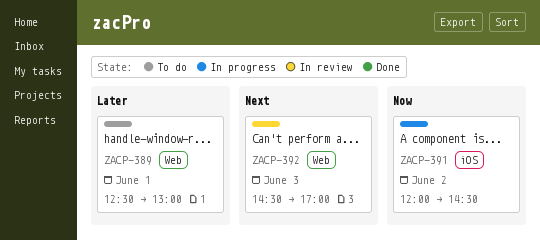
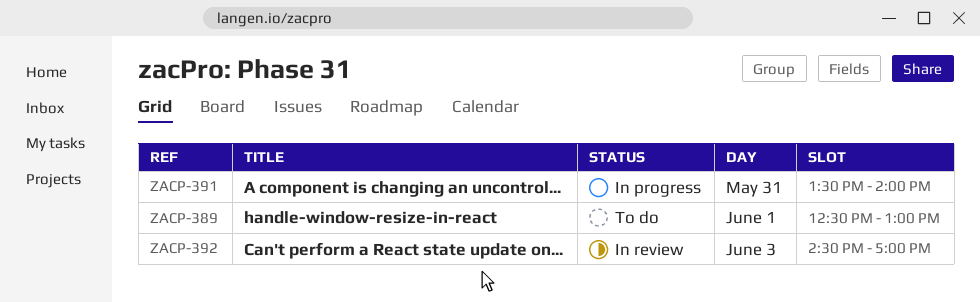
ZACP-391, day: Jun 2 -> May 31
ZACP-391, begins: 12:00 -> 13:30
ZACP-391, ends: 14:30 -> 14:00

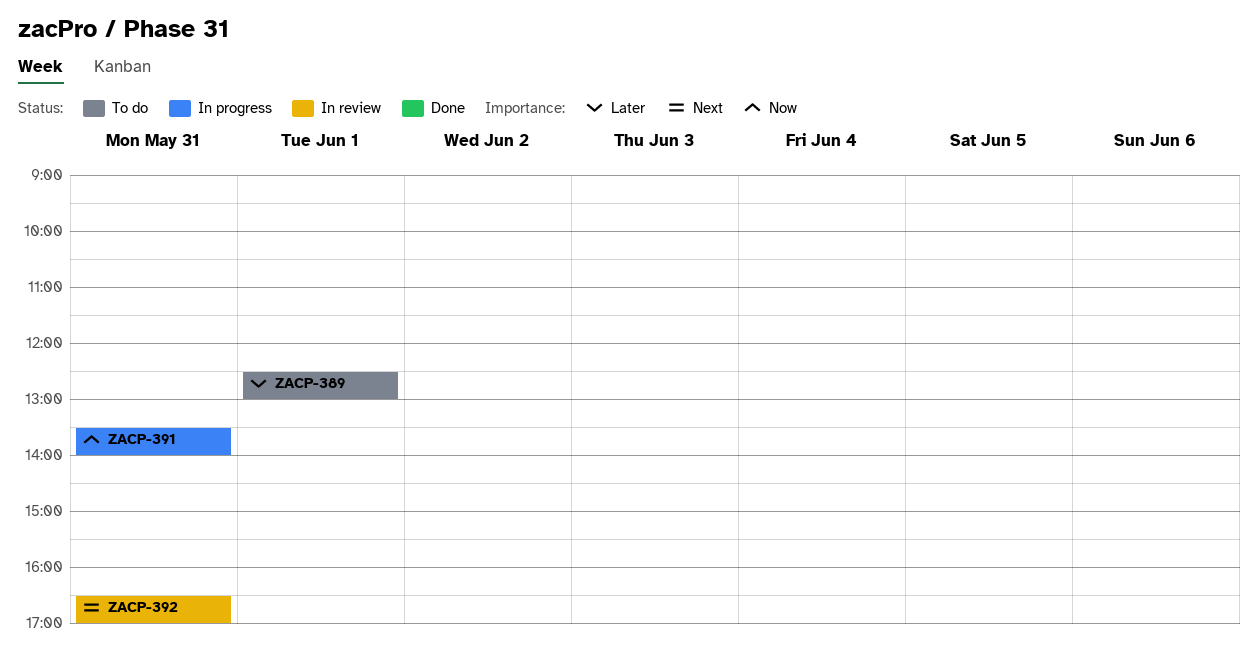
ZACP-392, day: Jun 3 -> May 31
ZACP-392, begins: 14:30 -> 16:30

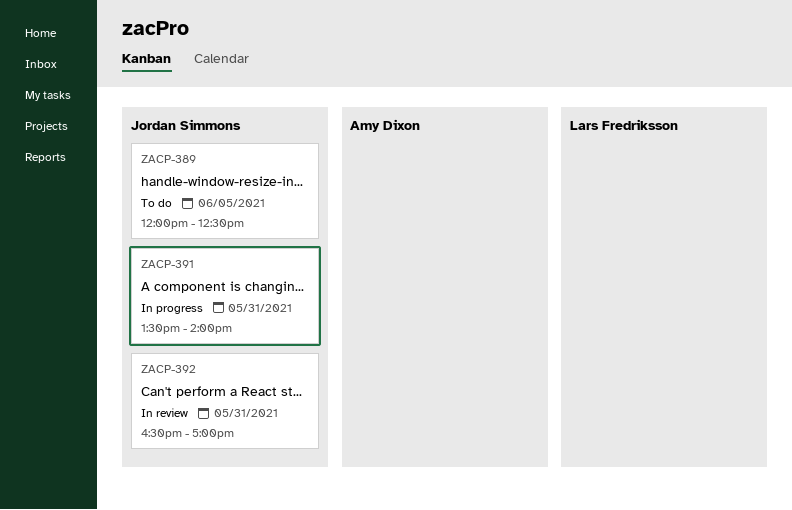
ZACP-389, day: Jun 1 -> Jun 5
ZACP-389, begins: 12:30 -> 12:00
ZACP-389, ends: 13:00 -> 12:30

